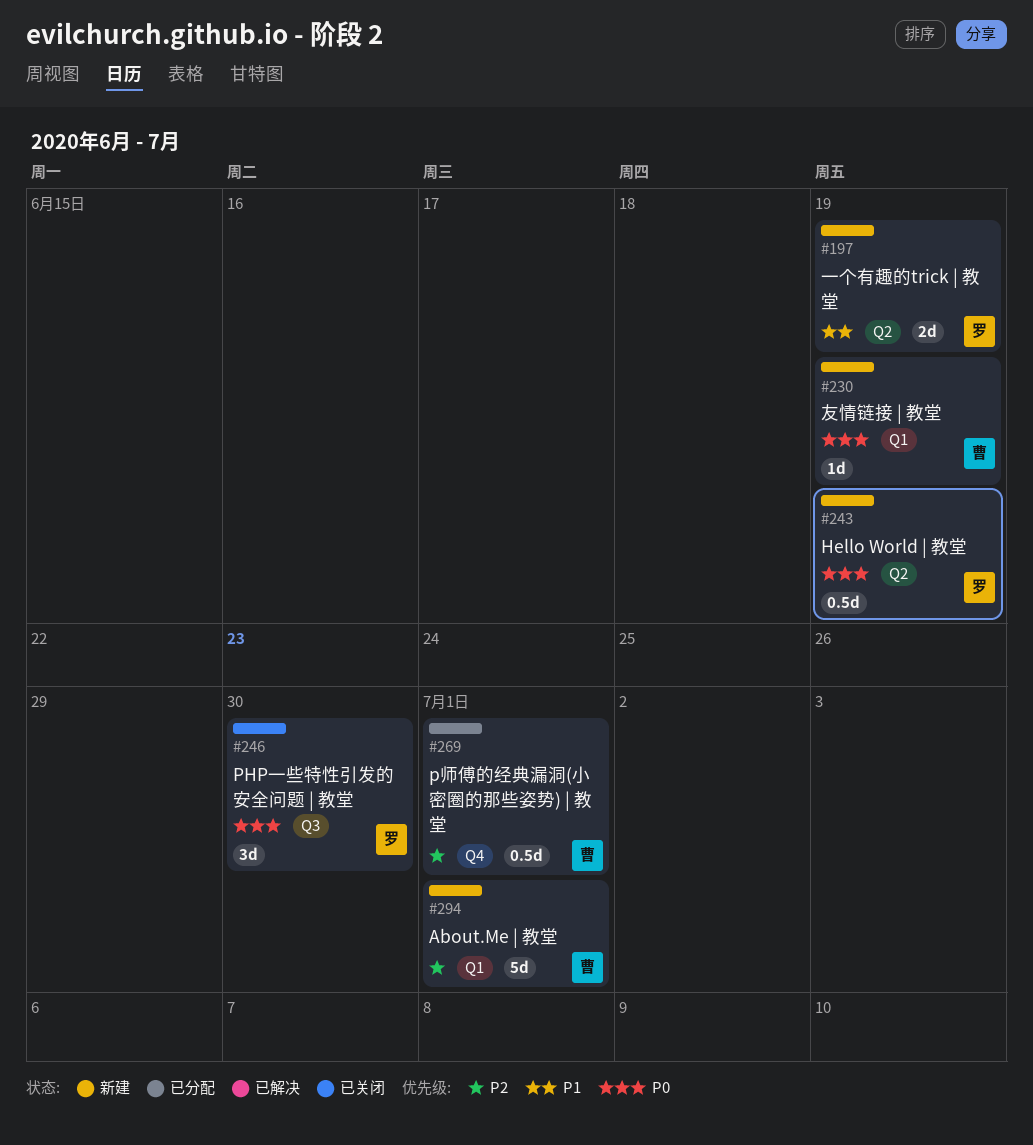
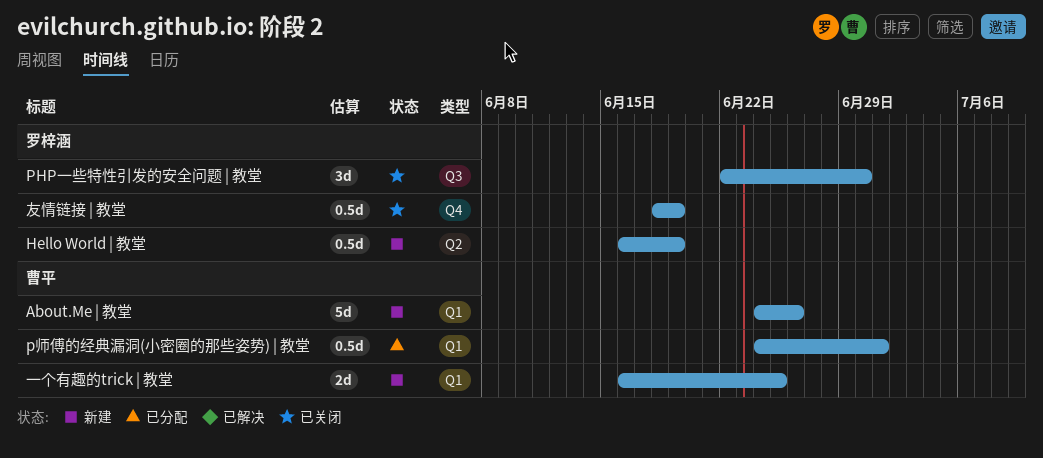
About.Me | 教堂, due: Jul 1 -> Jun 26
p师傅的经典漏洞(小密圈的那些姿势) | 教堂, label: Q4 -> Q1
一个有趣的trick | 教堂, owner: 罗梓涵 -> 曹平
一个有趣的trick | 教堂, label: Q2 -> Q1
一个有趣的trick | 教堂, due: Jun 19 -> Jun 25
友情链接 | 教堂, status: 新建 -> 已关闭
友情链接 | 教堂, owner: 曹平 -> 罗梓涵
友情链接 | 教堂, label: Q1 -> Q4
友情链接 | 教堂, estimate: 1d -> 0.5d

